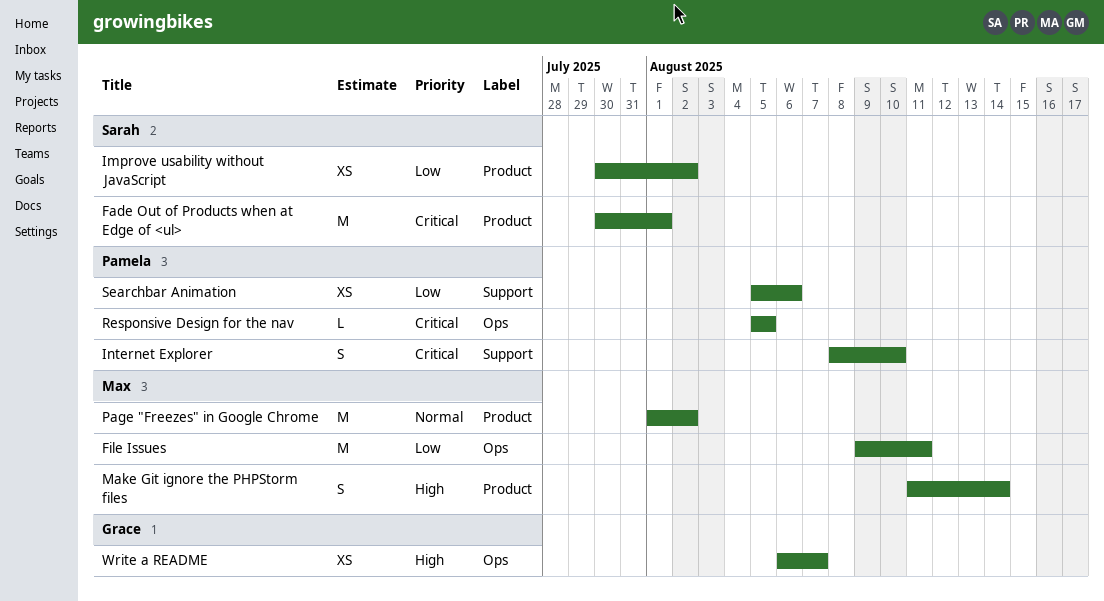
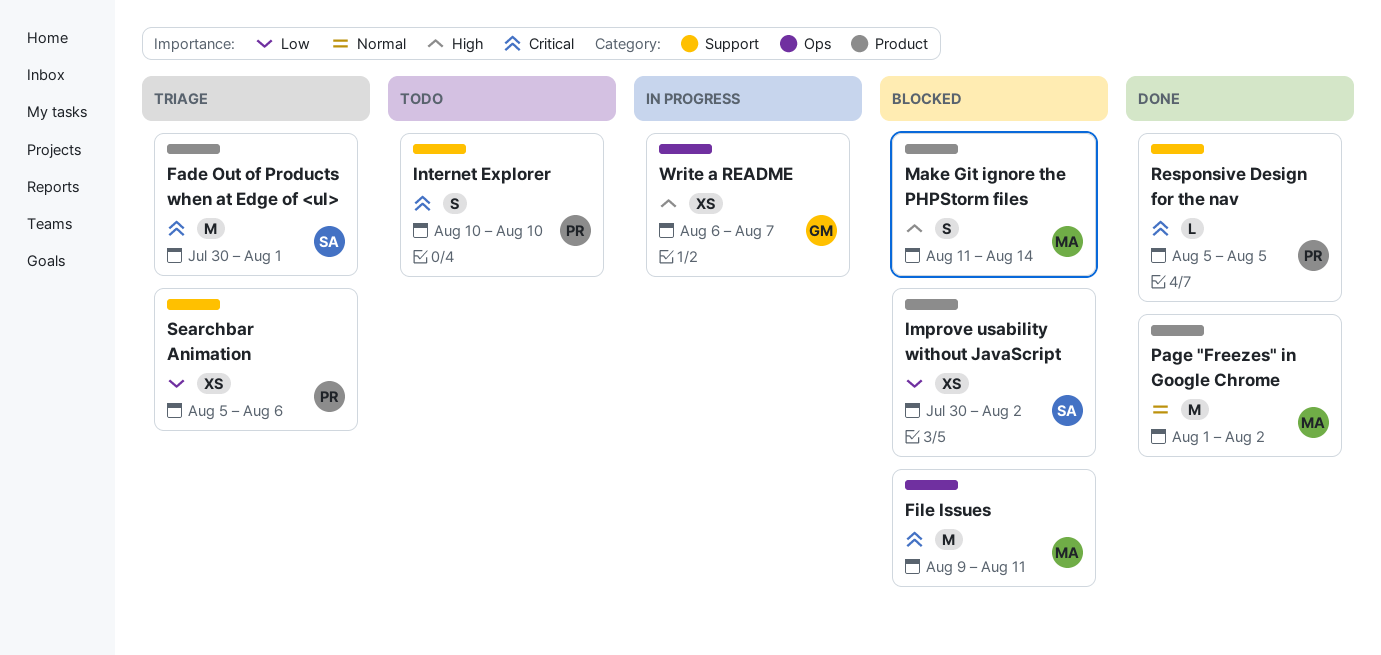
File Issues, priority: Low -> Critical
Internet Explorer, start: Aug 8 -> Aug 10
Responsive Design for the nav, label: Ops -> Support

